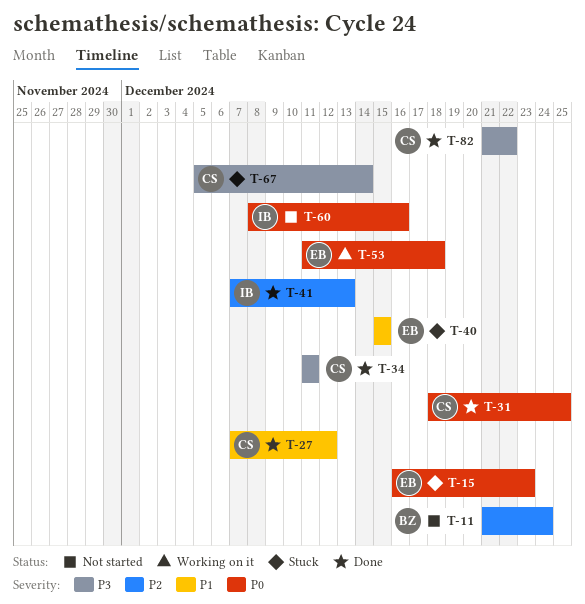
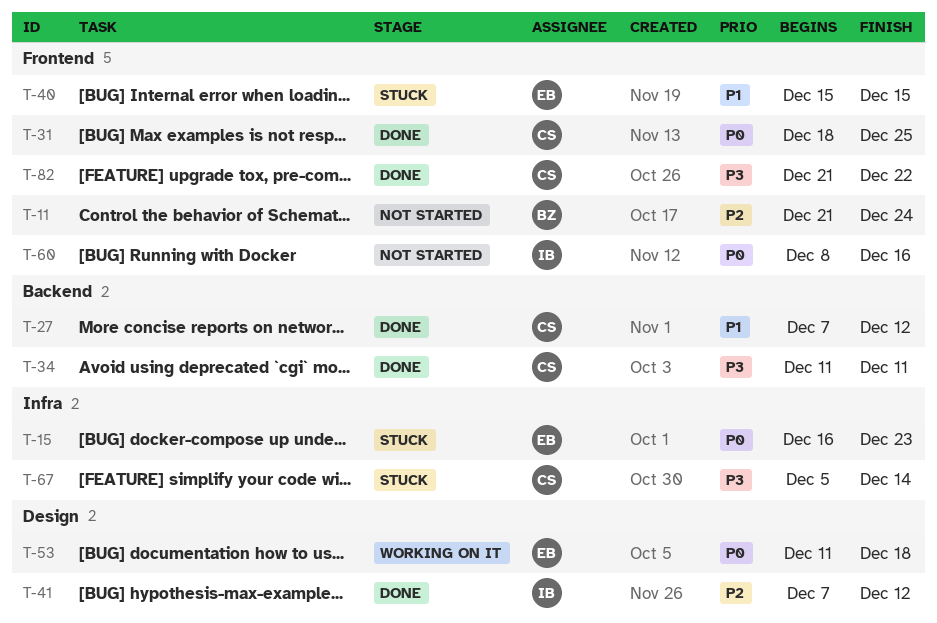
T-41, due: Dec 13 -> Dec 12

